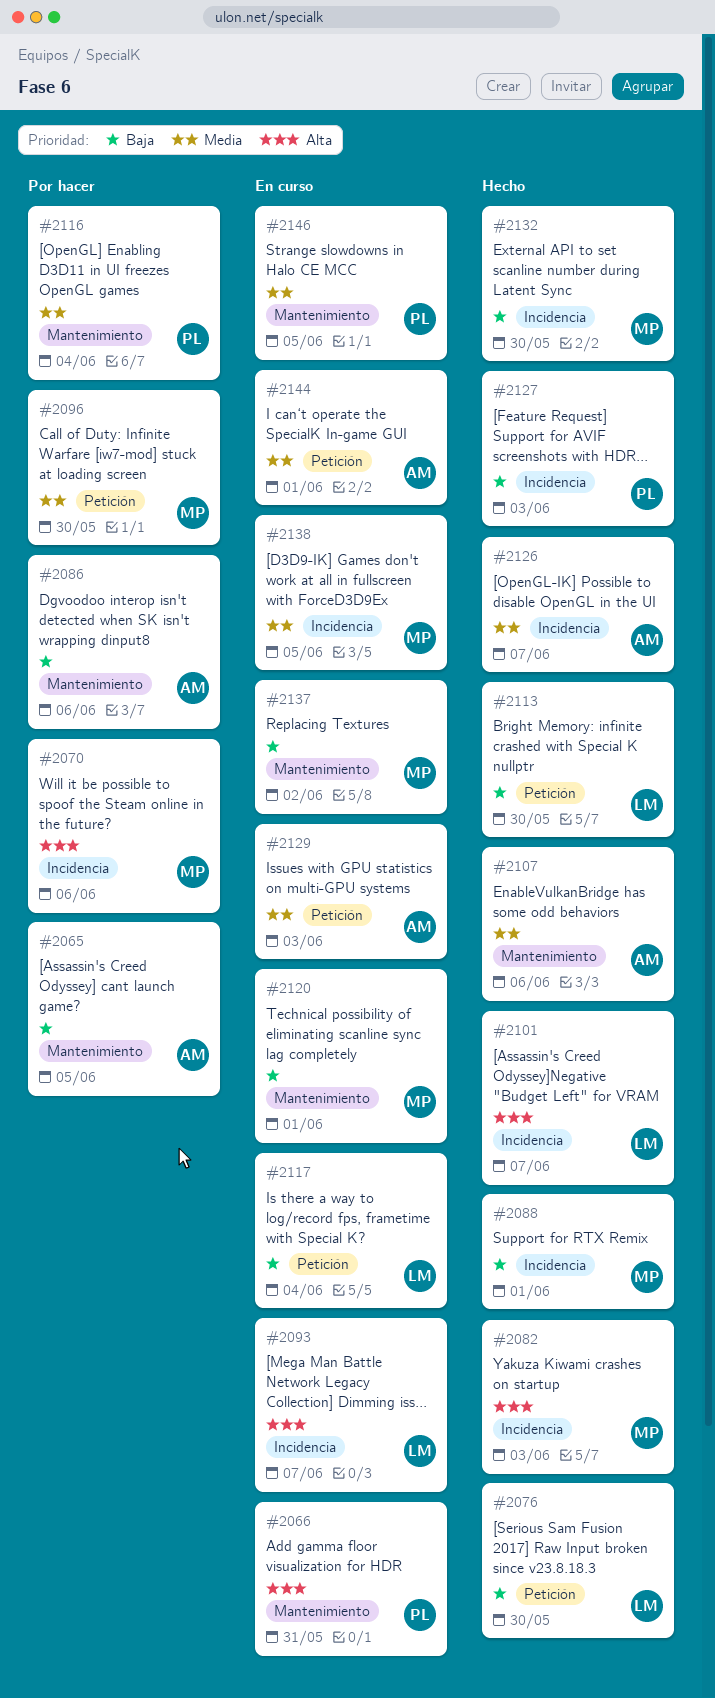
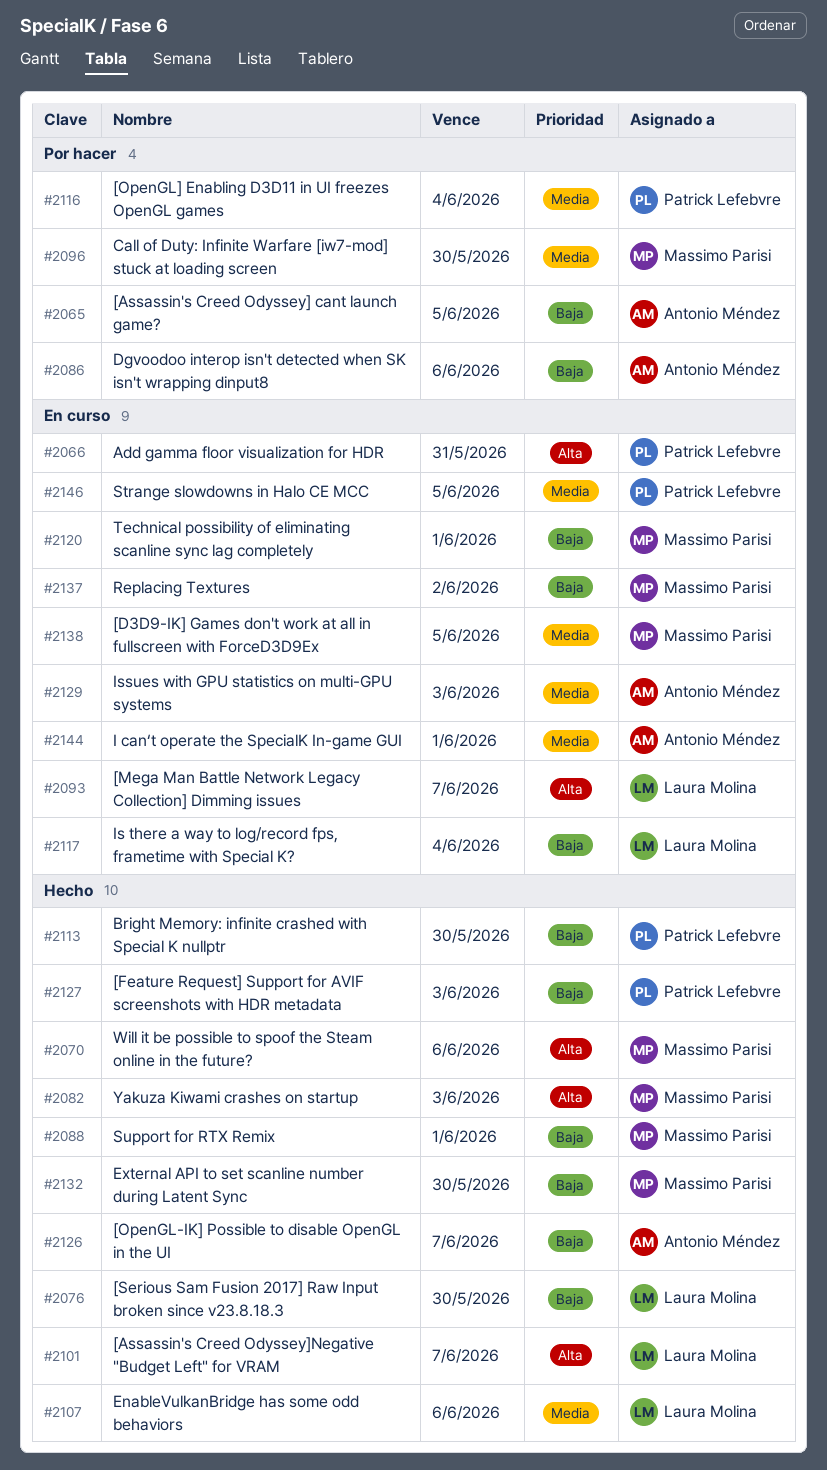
#2070, status: Por hacer -> Hecho
#2107, owner: Antonio Méndez -> Laura Molina
#2113, owner: Laura Molina -> Patrick Lefebvre
#2126, priority: Media -> Baja

